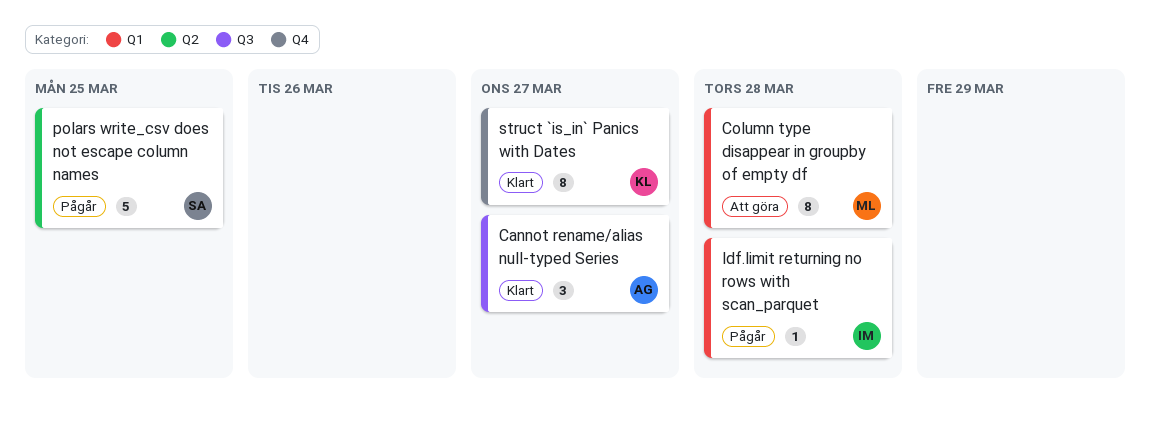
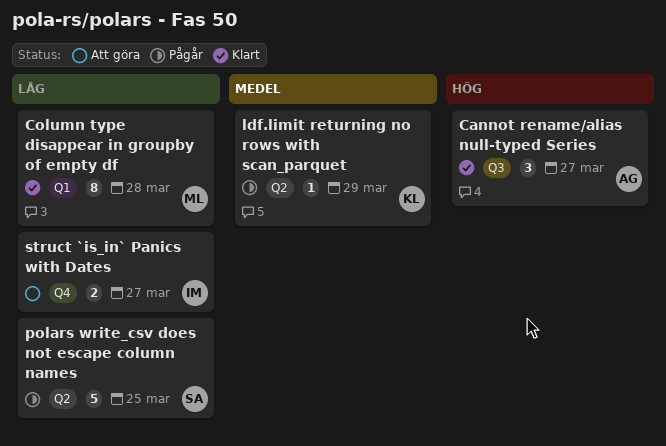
Column type disappear in groupby of empty df, status: Att göra -> Klart
ldf.limit returning no rows with scan_parquet, owner: IM -> KL
ldf.limit returning no rows with scan_parquet, label: Q1 -> Q2
ldf.limit returning no rows with scan_parquet, due: Mar 28 -> Mar 29
struct `is_in` Panics with Dates, status: Klart -> Att göra
struct `is_in` Panics with Dates, owner: KL -> IM
struct `is_in` Panics with Dates, estimate: 8 -> 2

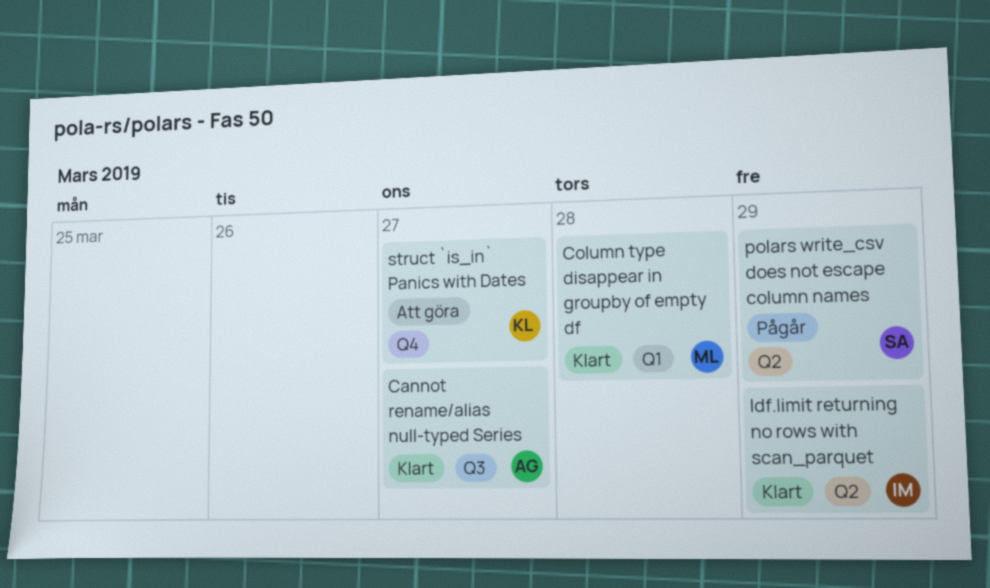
ldf.limit returning no rows with scan_parquet, status: Pågår -> Klart
ldf.limit returning no rows with scan_parquet, owner: KL -> IM
polars write_csv does not escape column names, due: Mar 25 -> Mar 29
struct `is_in` Panics with Dates, owner: IM -> KL

